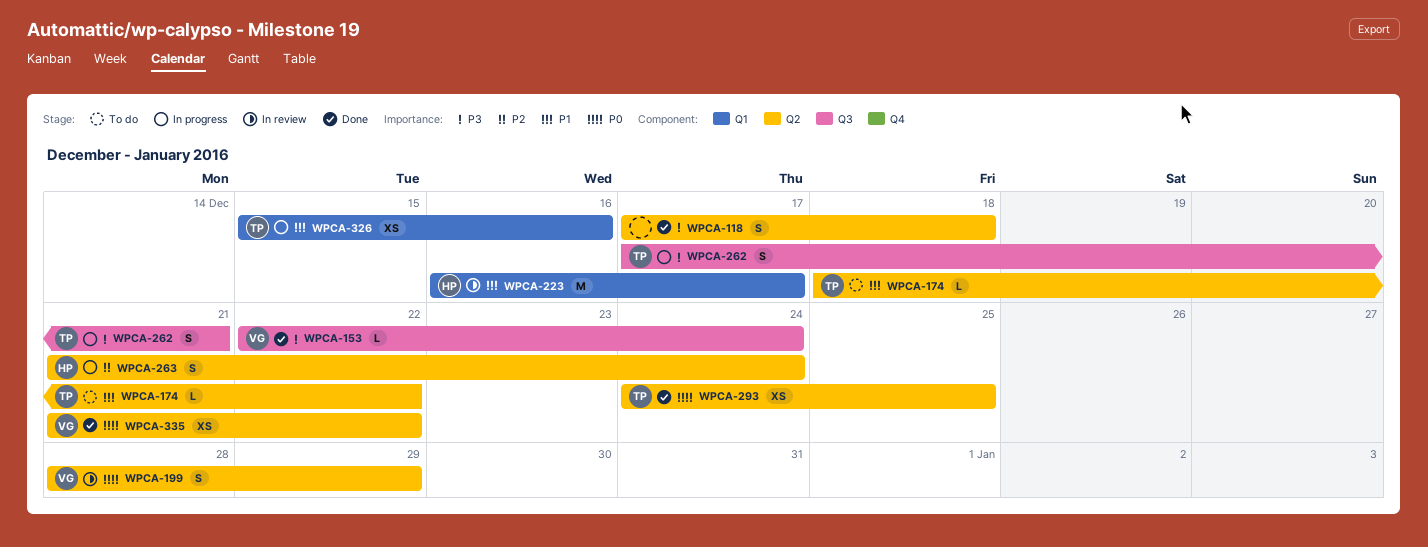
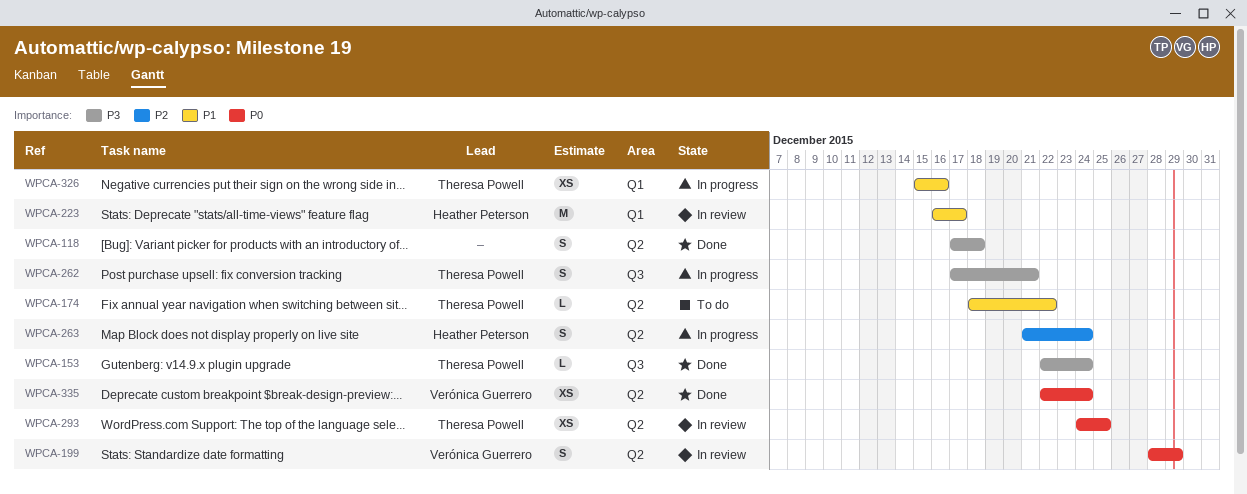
WPCA-153, owner: Verónica Guerrero -> Theresa Powell
WPCA-293, status: Done -> In review
WPCA-335, start: Dec 21 -> Dec 22
WPCA-335, due: Dec 22 -> Dec 24

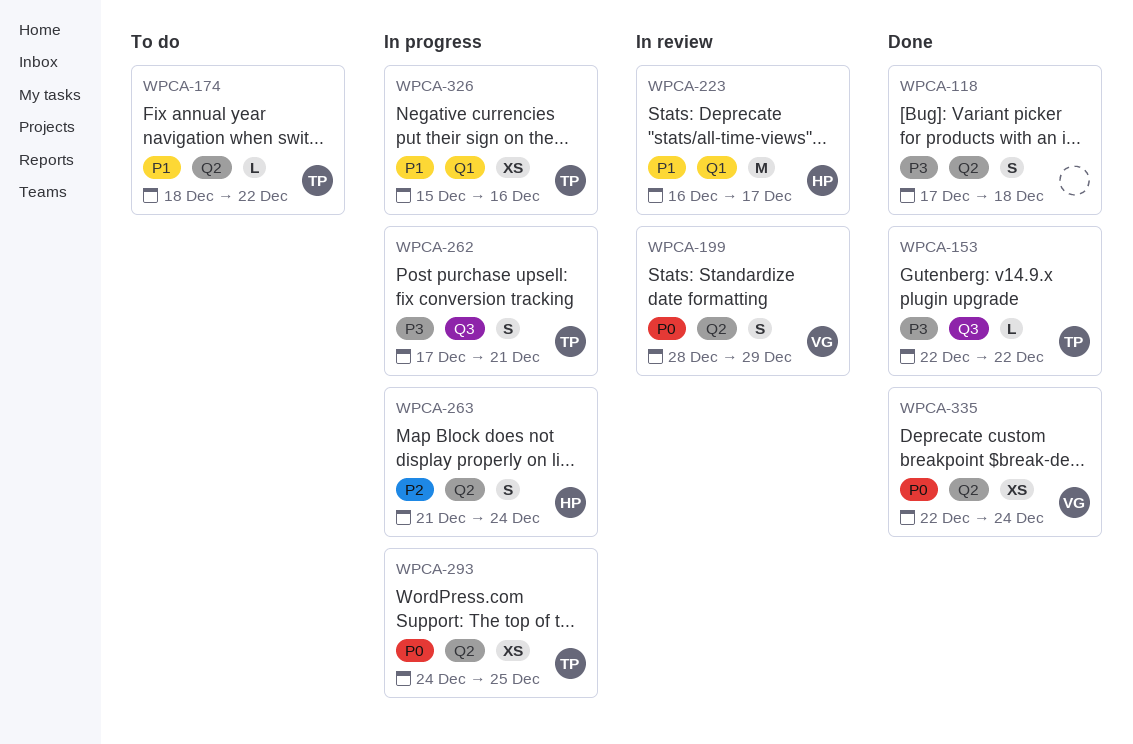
WPCA-153, due: Dec 24 -> Dec 22
WPCA-293, status: In review -> In progress

